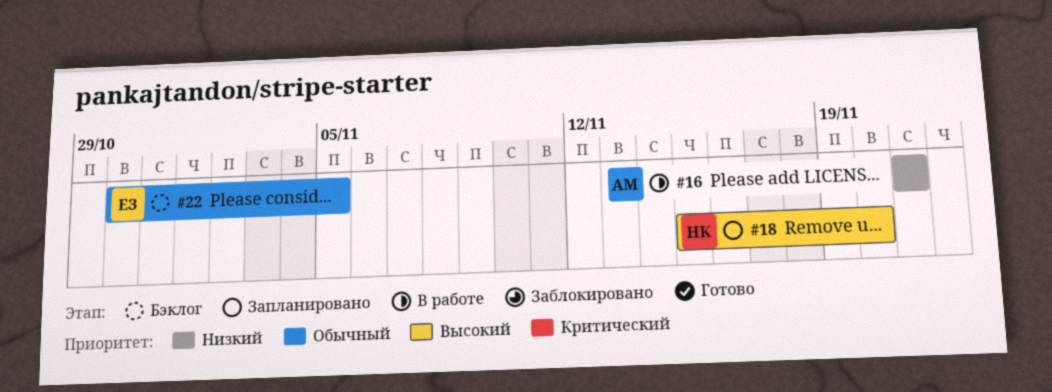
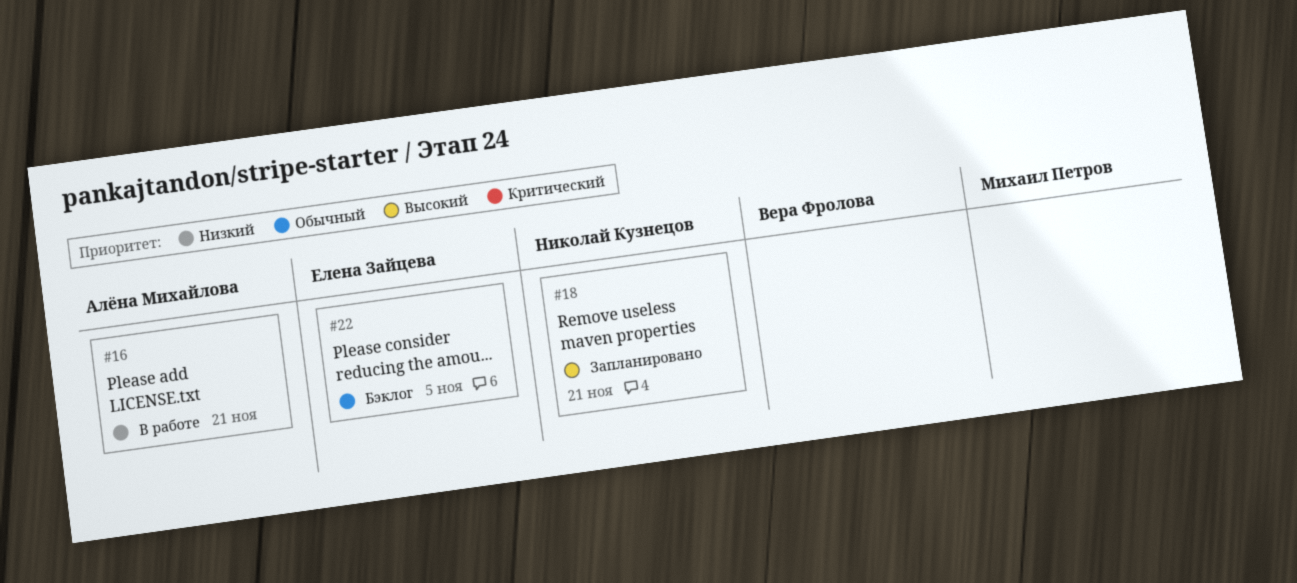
#18, due: Nov 20 -> Nov 21

